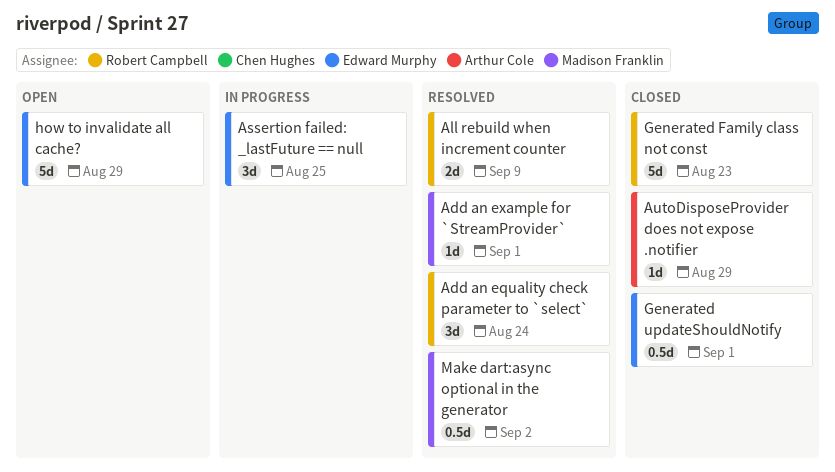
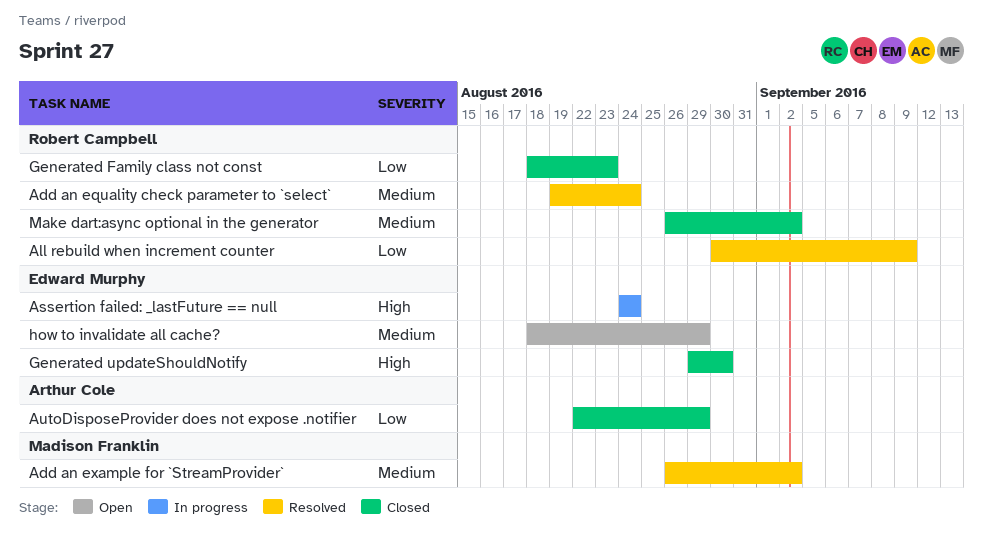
Add an example for `StreamProvider`, due: Sep 1 -> Sep 2
Assertion failed: _lastFuture == null, due: Aug 25 -> Aug 24
Generated updateShouldNotify, due: Sep 1 -> Aug 30
Make dart:async optional in the generator, status: Resolved -> Closed
Make dart:async optional in the generator, owner: Madison Franklin -> Robert Campbell

